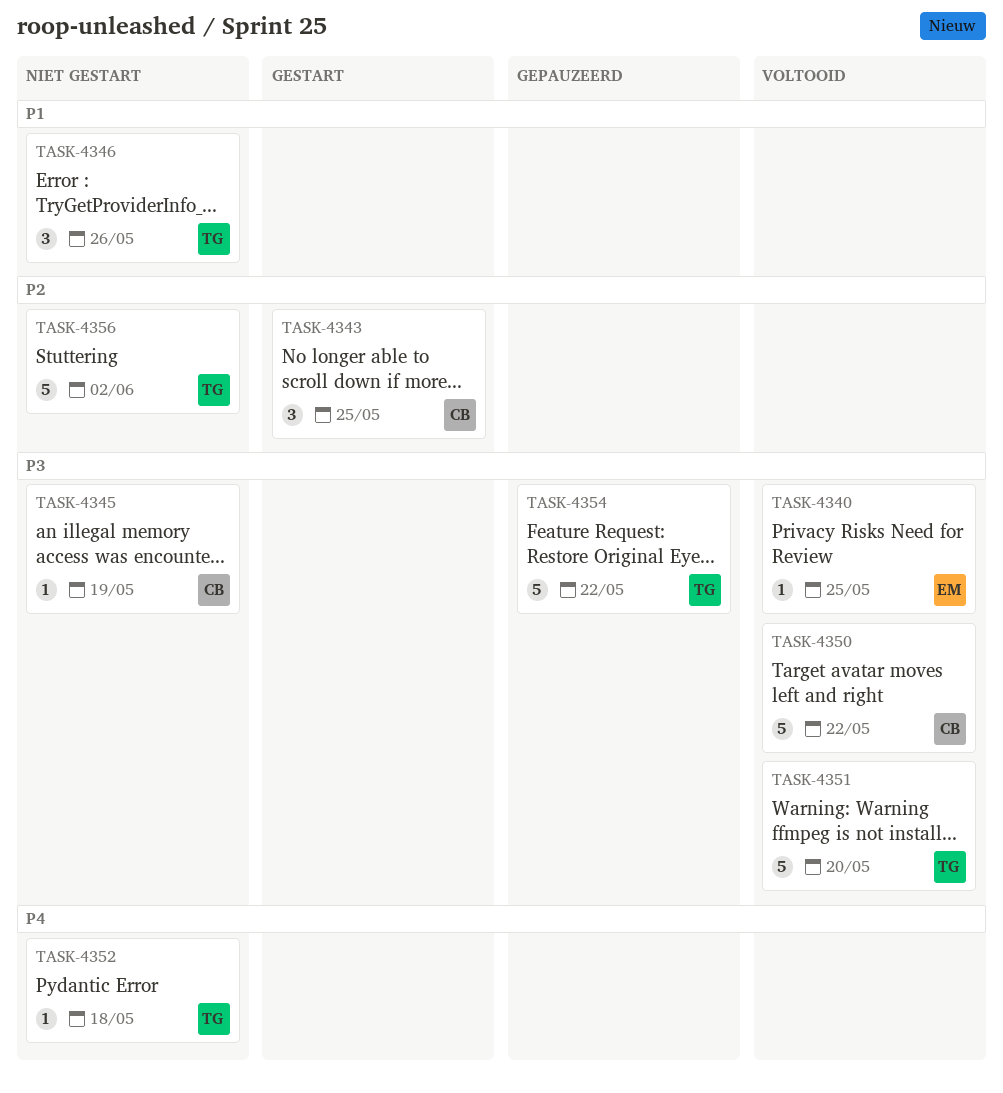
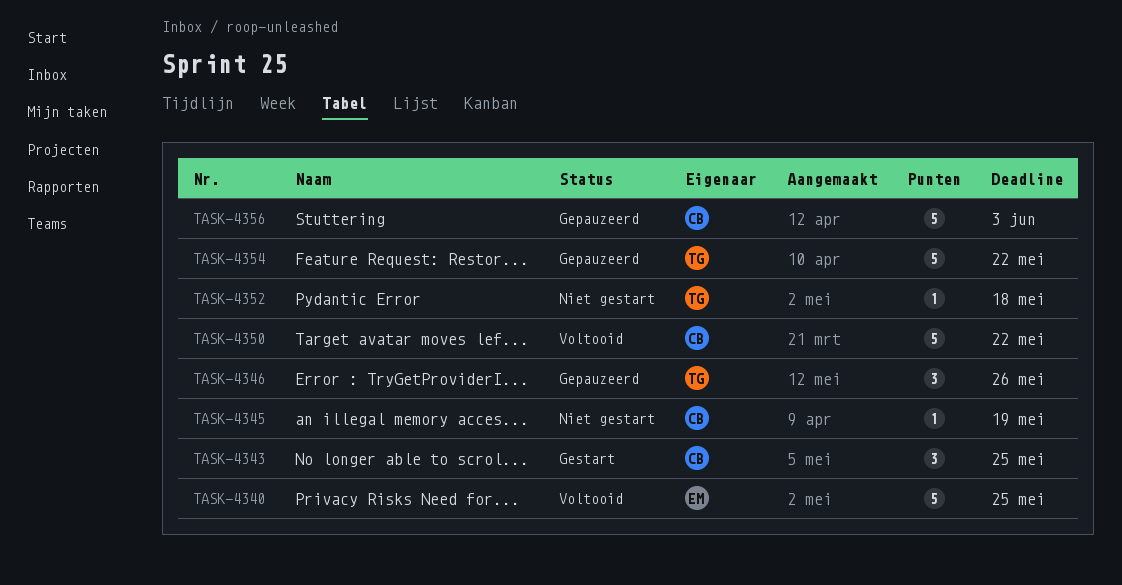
TASK-4340, estimate: 1 -> 5
TASK-4346, status: Niet gestart -> Gepauzeerd
TASK-4351: present -> none
TASK-4356, status: Niet gestart -> Gepauzeerd
TASK-4356, owner: TG -> CB
TASK-4356, due: Jun 2 -> Jun 3

